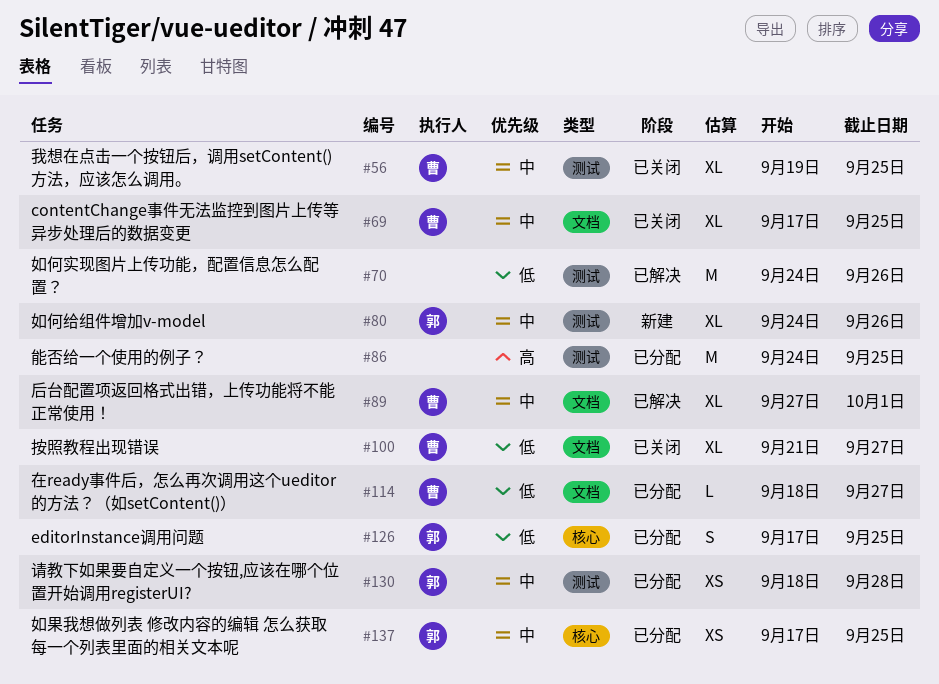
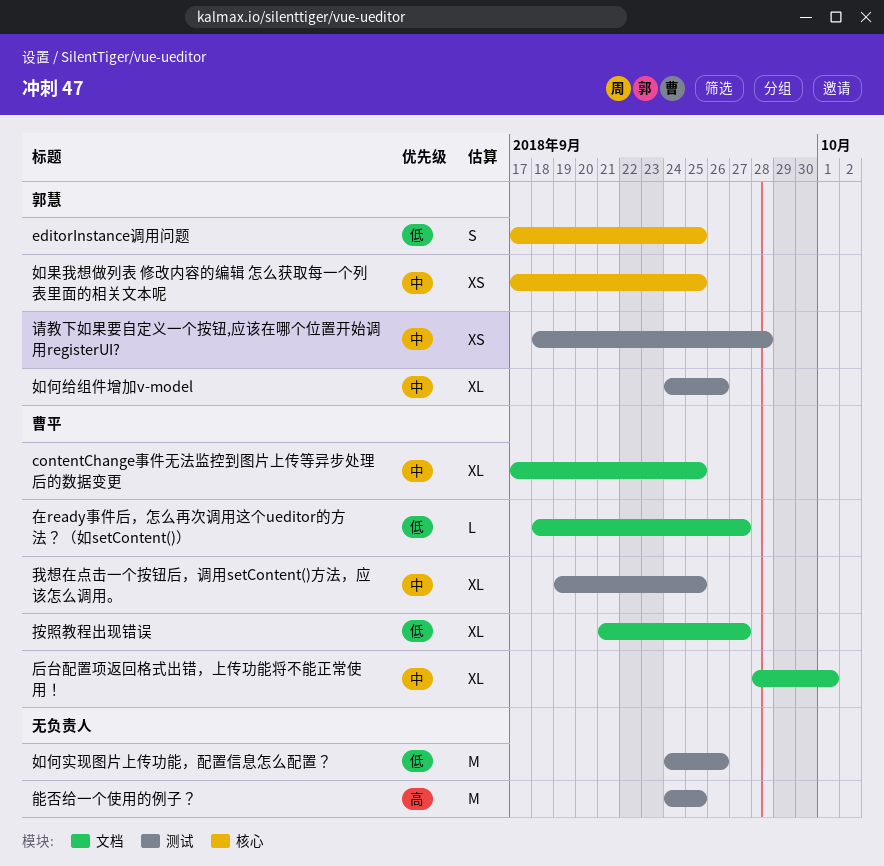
后台配置项返回格式出错，上传功能将不能正常使用！, start: Sep 27 -> Sep 28

